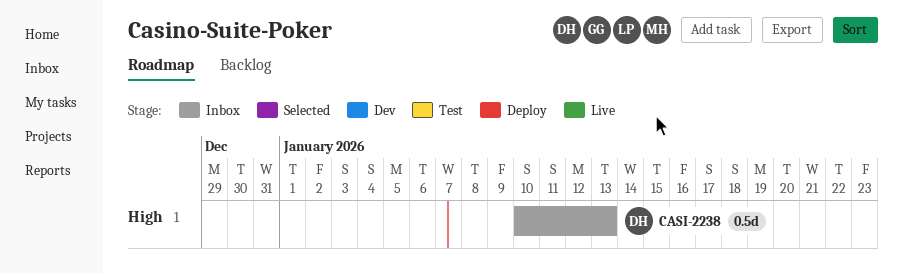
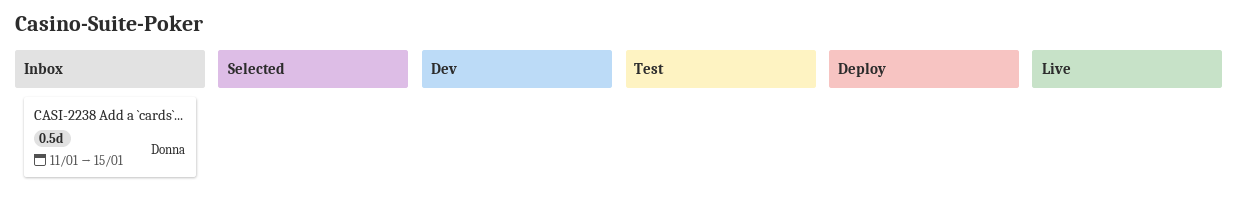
CASI-2238, start: Jan 10 -> Jan 11
CASI-2238, due: Jan 13 -> Jan 15

